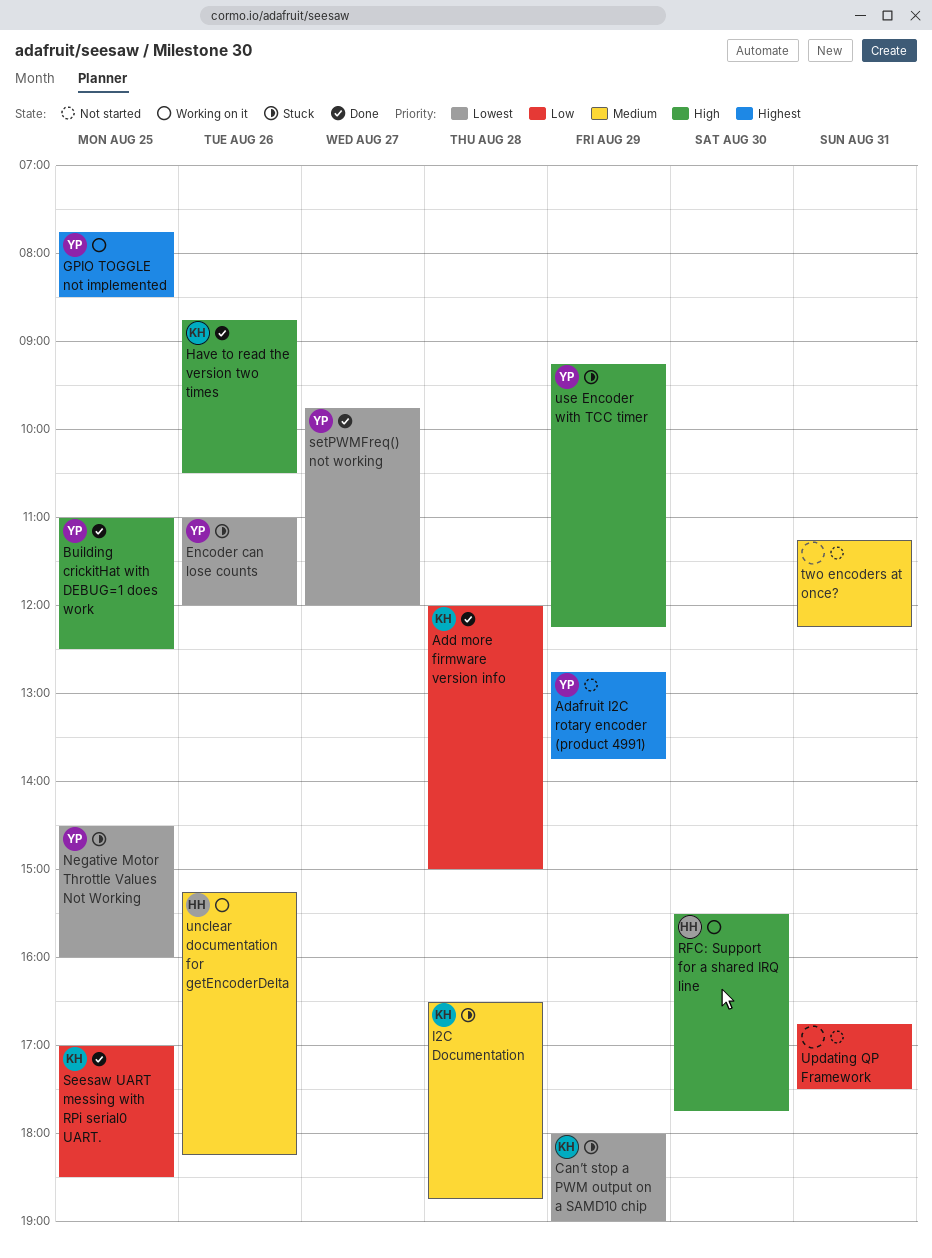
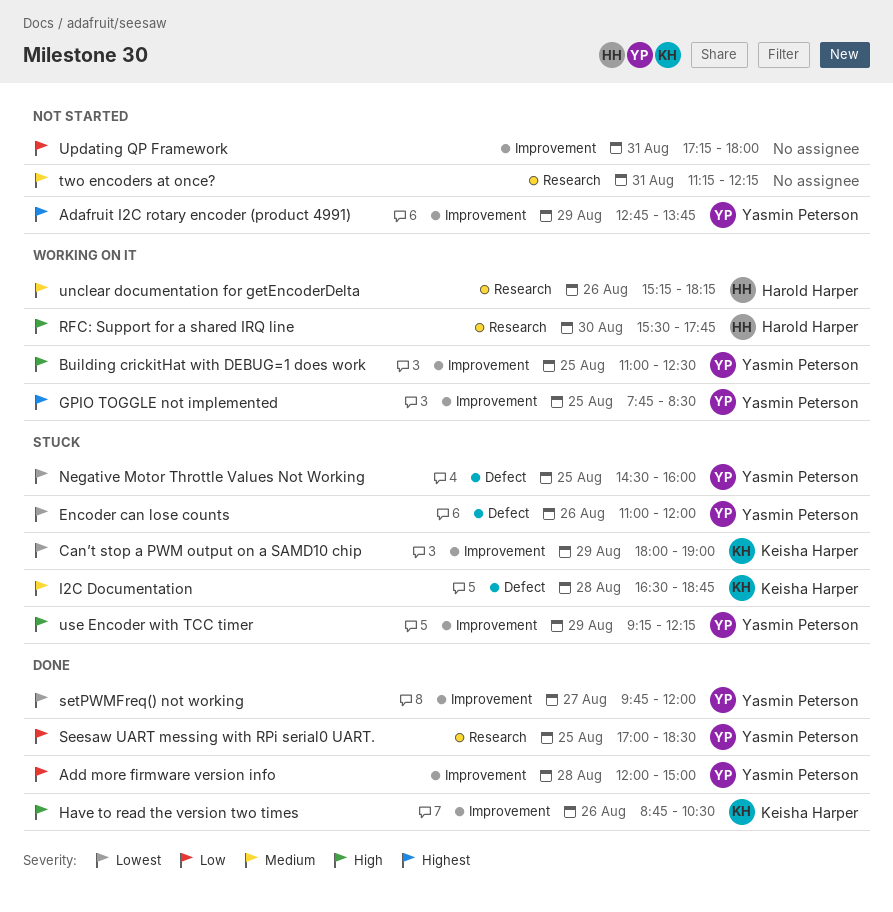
Add more firmware version info, owner: Keisha Harper -> Yasmin Peterson
Building crickitHat with DEBUG=1 does work, status: Done -> Working on it
Seesaw UART messing with RPi serial0 UART., owner: Keisha Harper -> Yasmin Peterson
Updating QP Framework, begins: 16:45 -> 17:15
Updating QP Framework, ends: 17:30 -> 18:00

